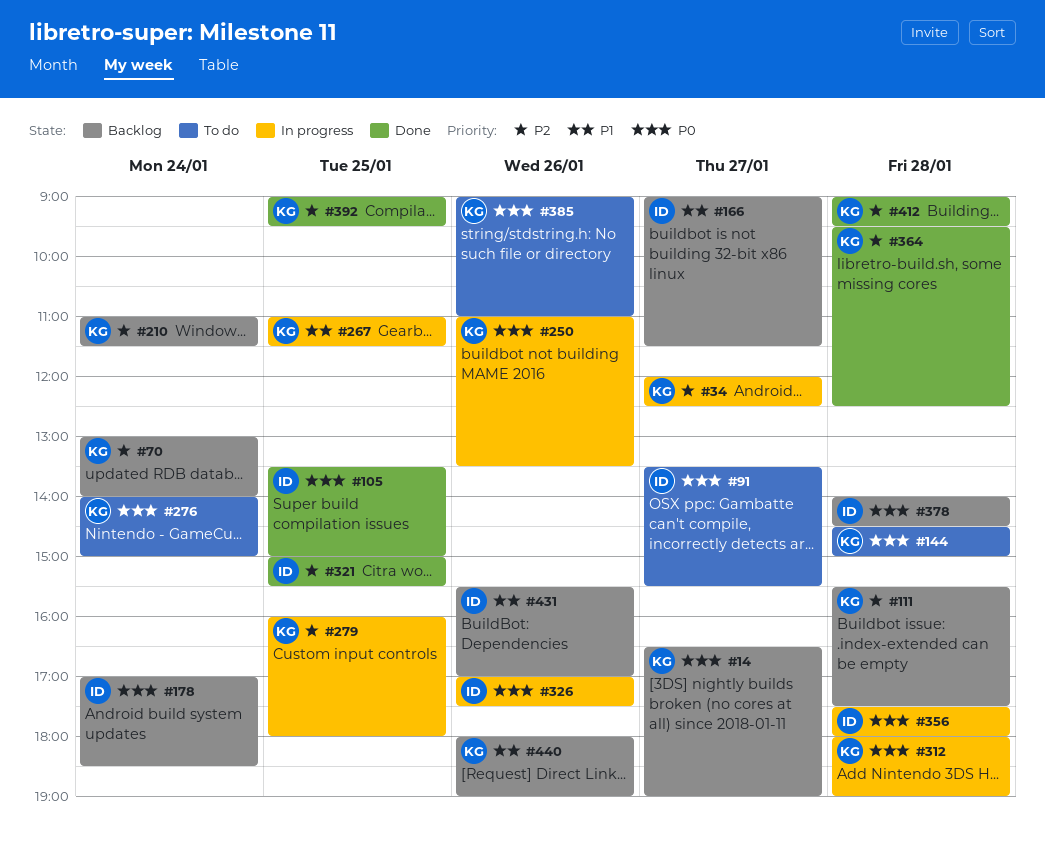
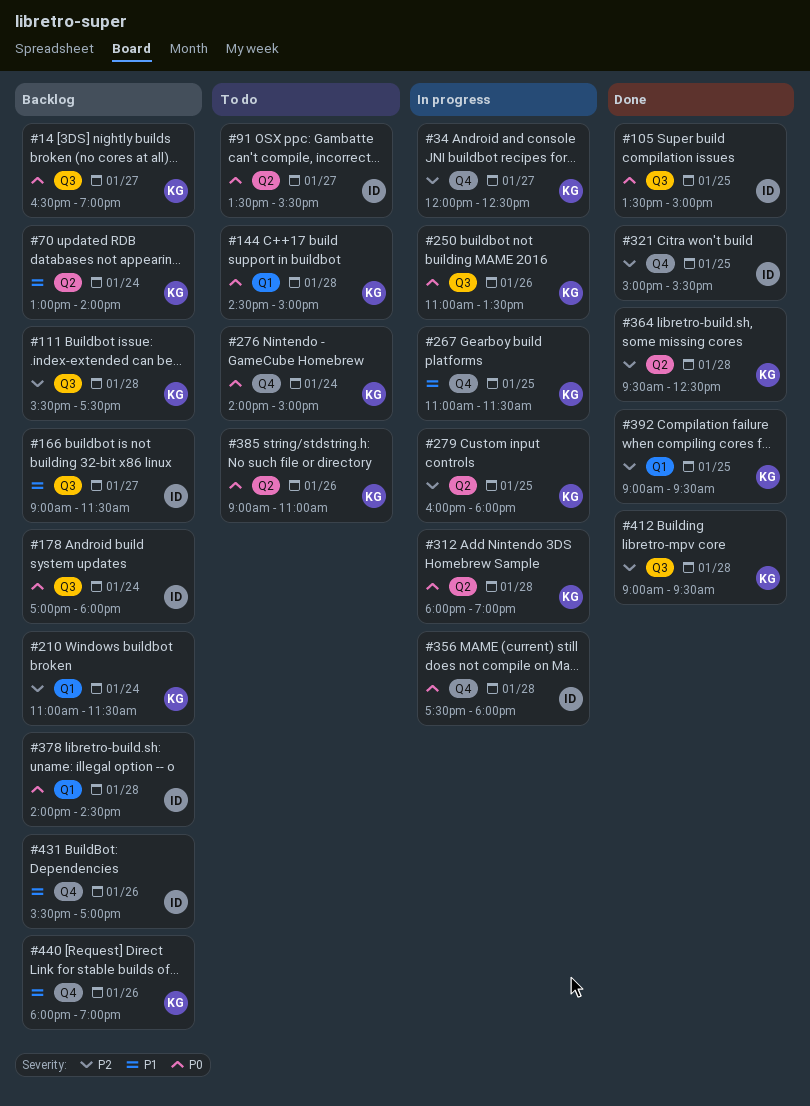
#70, priority: P2 -> P1
#178, ends: 18:30 -> 18:00
#326: present -> none

